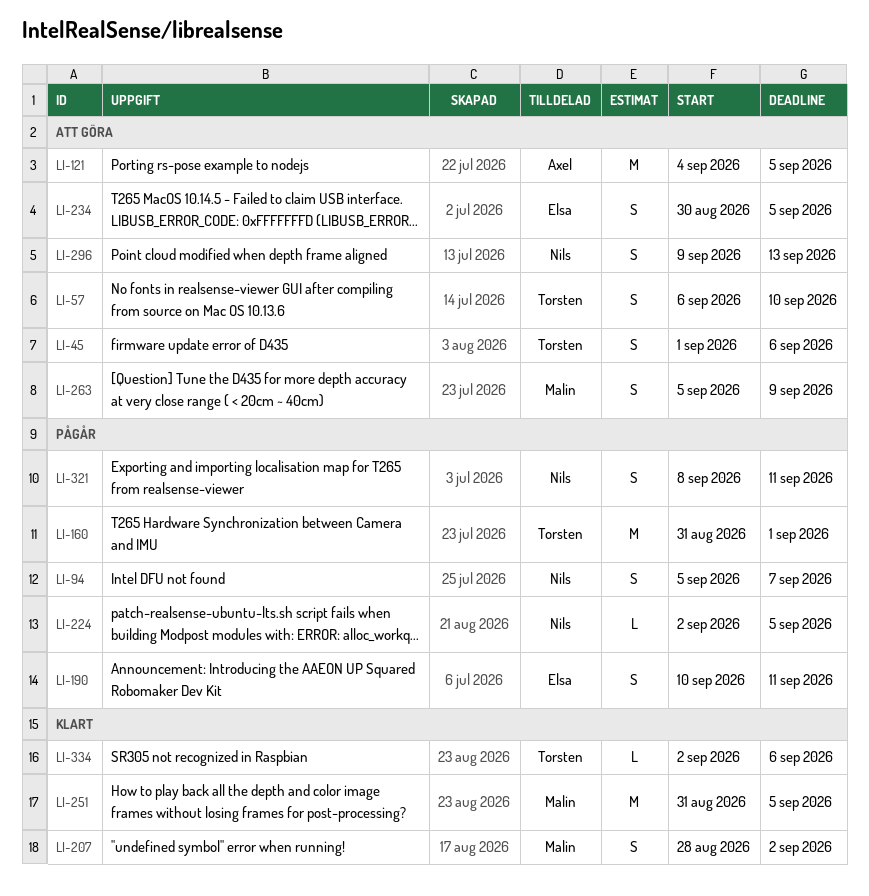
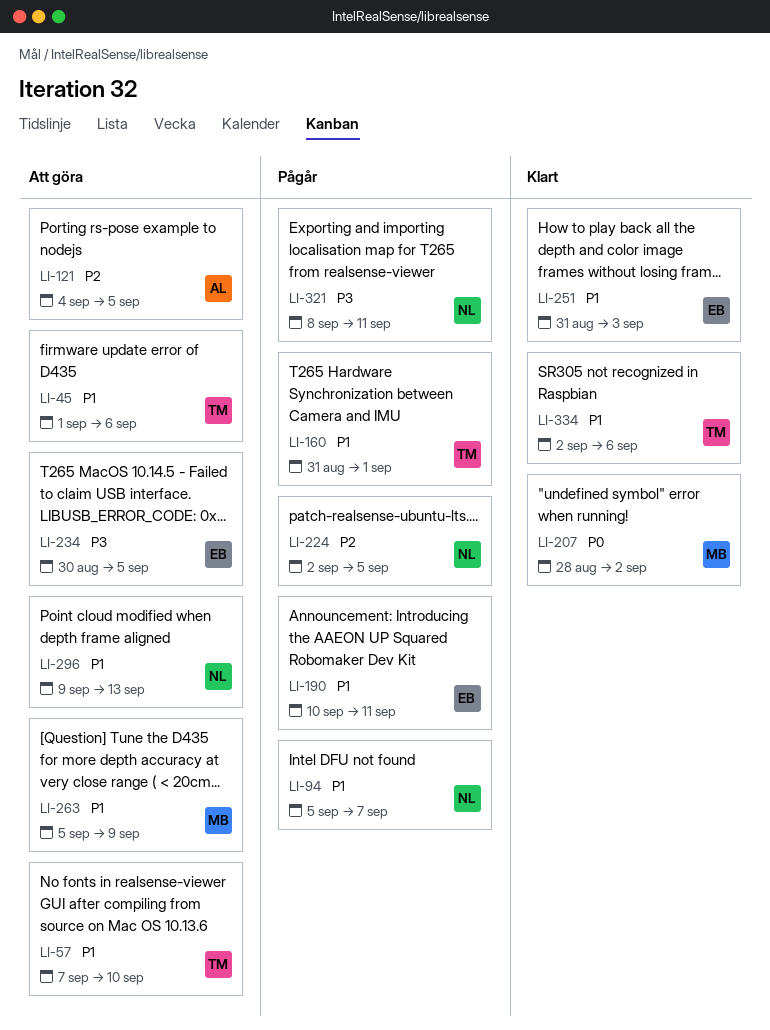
LI-57, start: Sep 6 -> Sep 7
LI-251, owner: Malin -> Elsa
LI-251, due: Sep 5 -> Sep 3

